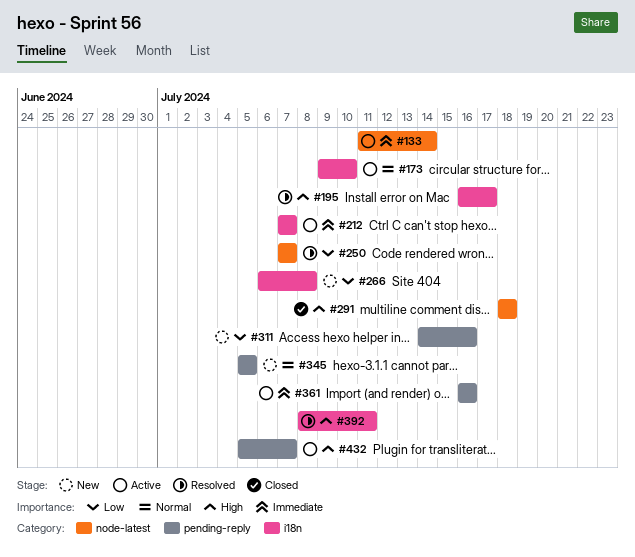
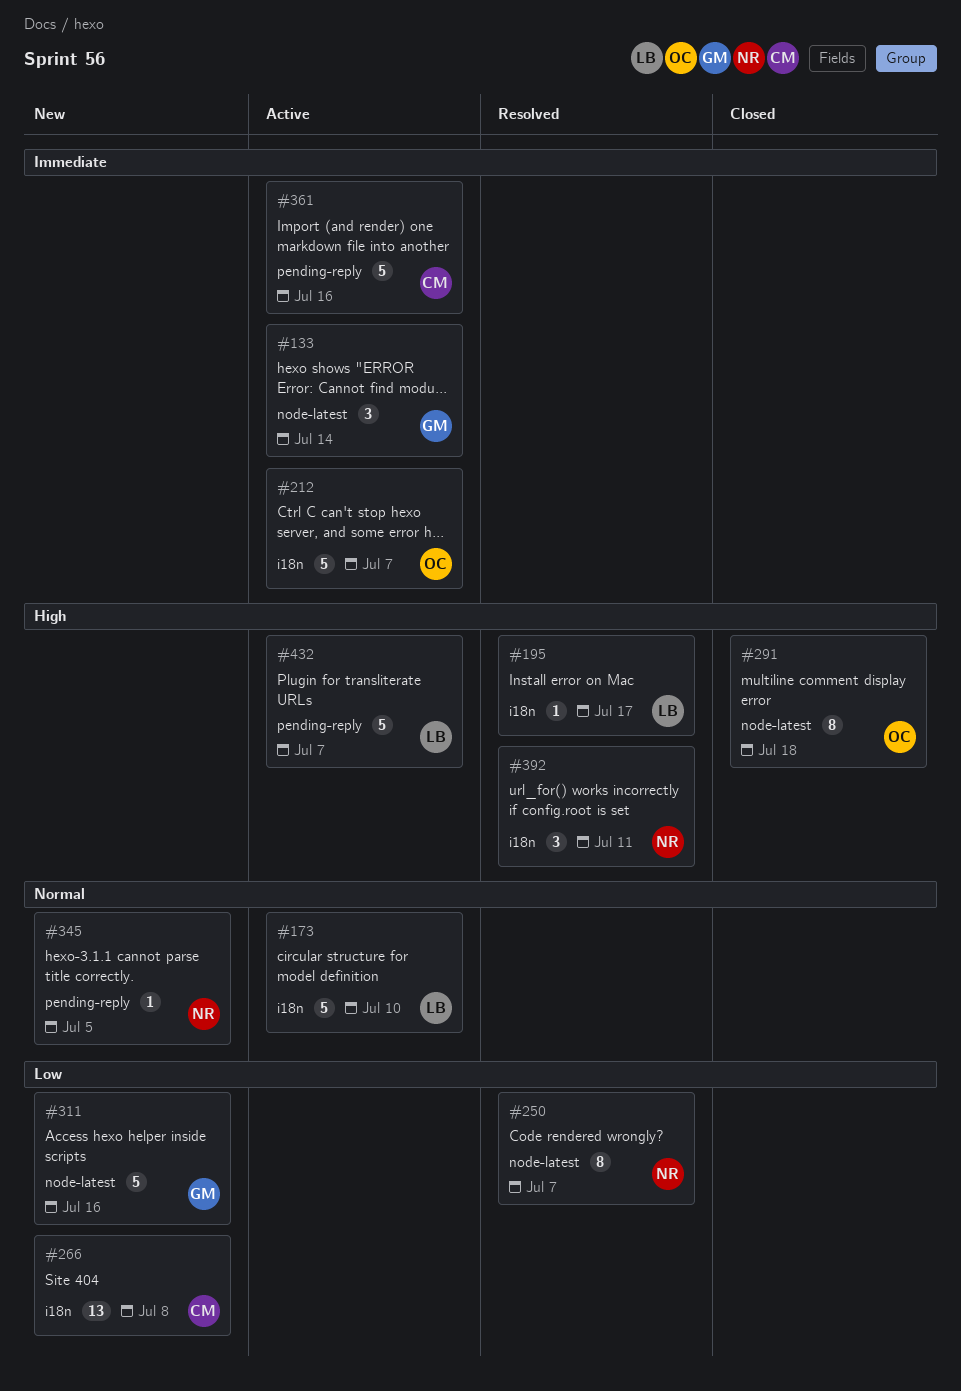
#311, label: pending-reply -> node-latest

